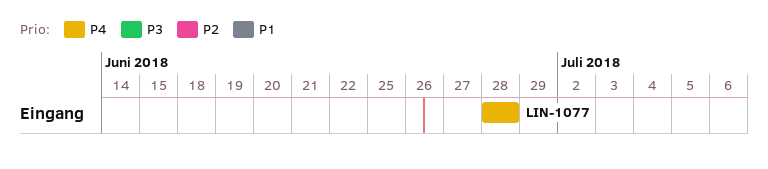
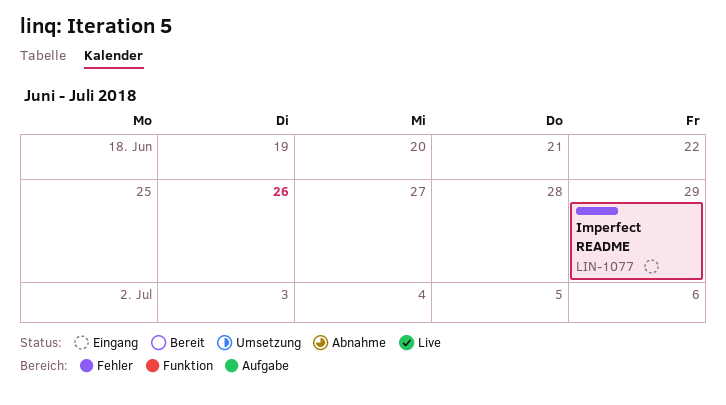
LIN-1077, due: Jun 28 -> Jun 29

